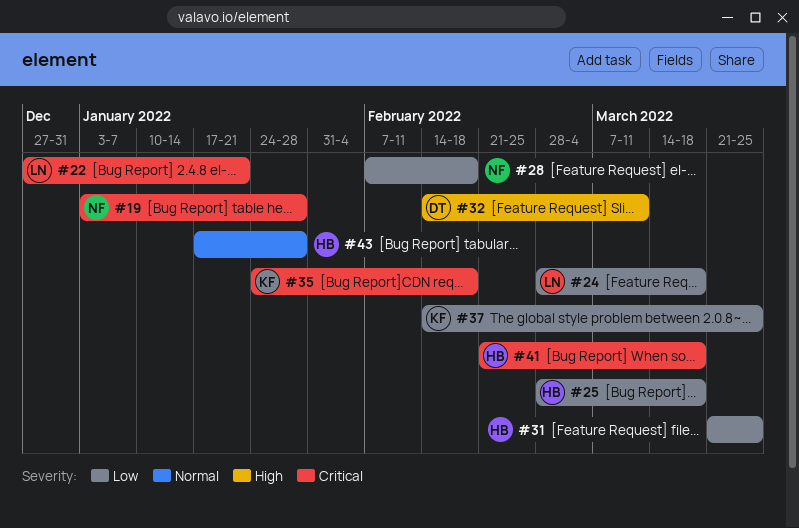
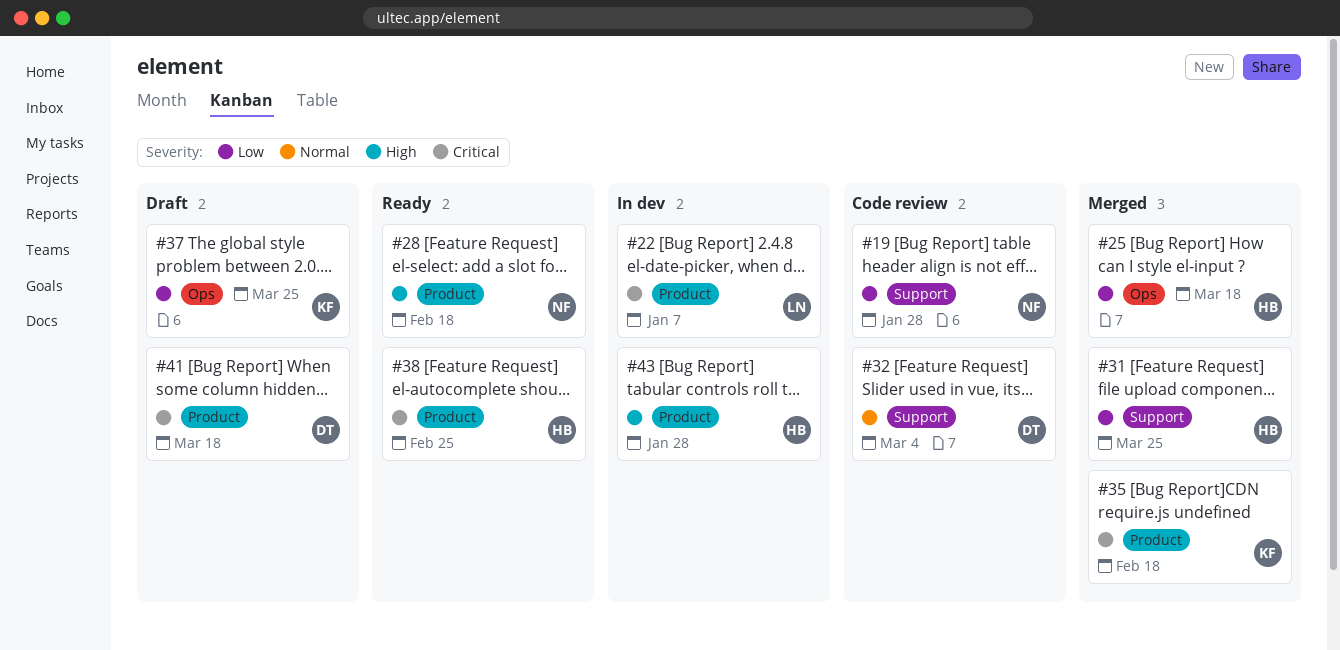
#19, priority: Critical -> Low
#22, due: Jan 21 -> Jan 7
#24: present -> none
#28, priority: Low -> High
#32, priority: High -> Normal
#32, due: Mar 11 -> Mar 4
#38: none -> present
#41, owner: HB -> DT
#43, priority: Normal -> High

